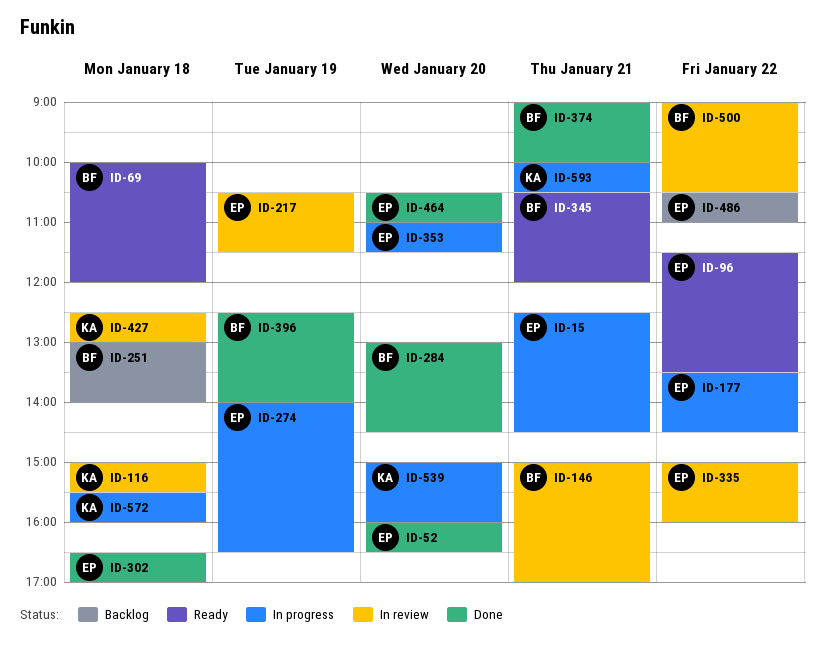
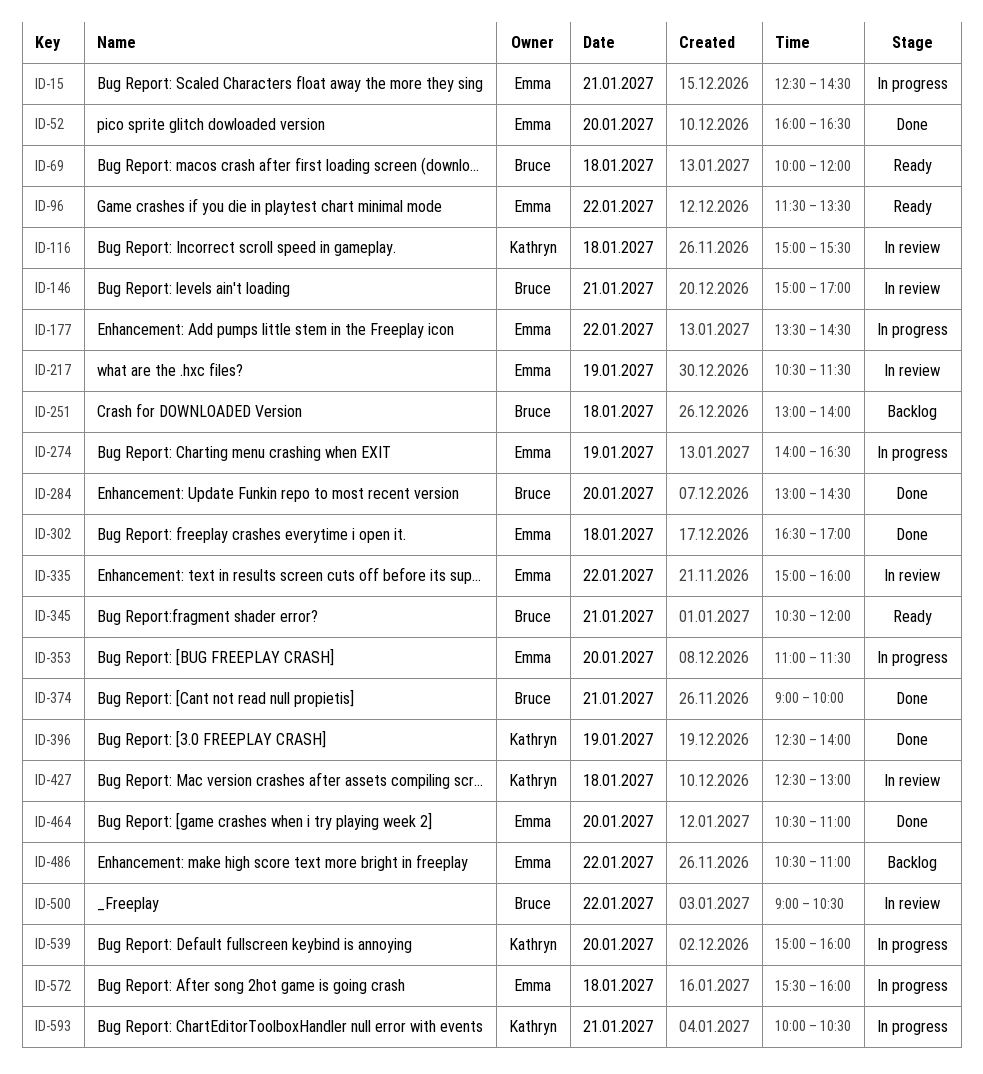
ID-396, owner: Bruce -> Kathryn
ID-572, owner: Kathryn -> Emma

